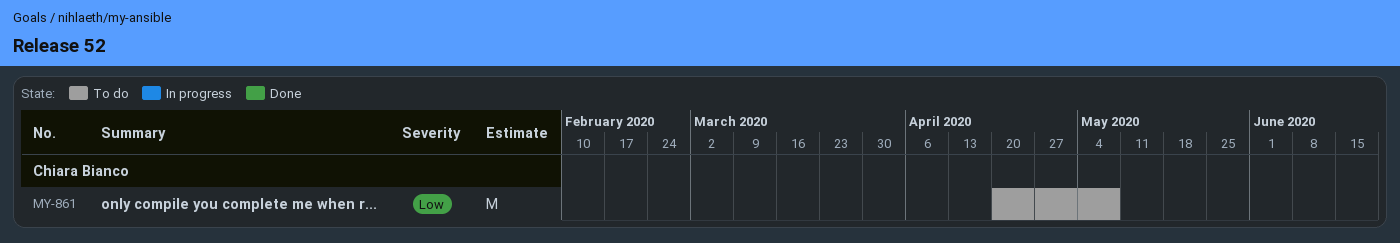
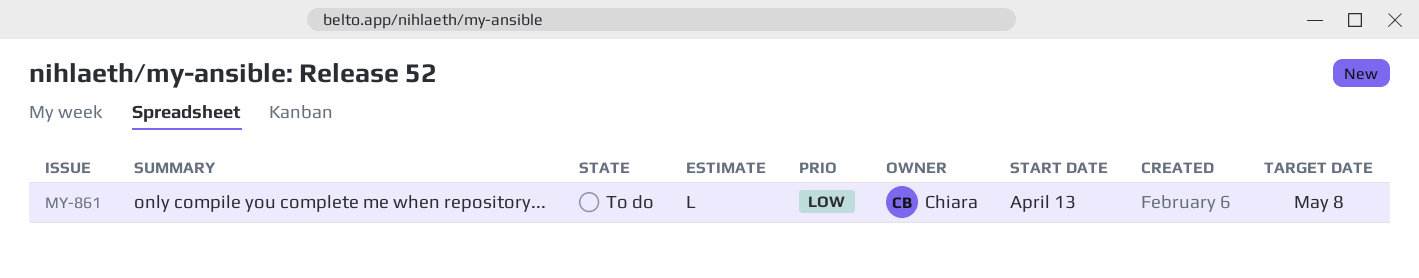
MY-861, estimate: M -> L
MY-861, start: Apr 20 -> Apr 13

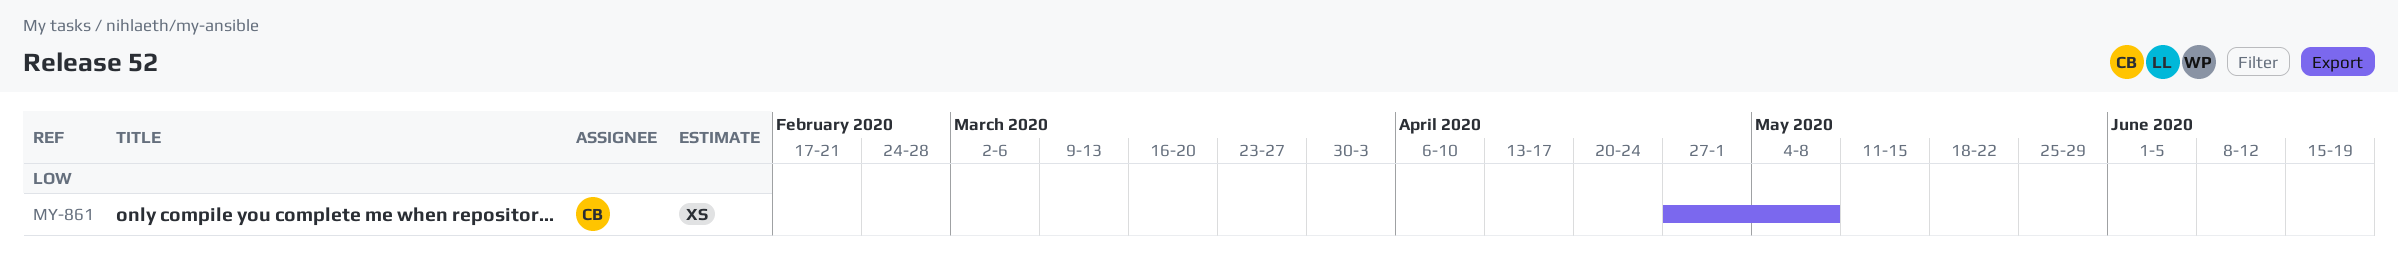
MY-861, estimate: L -> XS
MY-861, start: Apr 13 -> Apr 27

